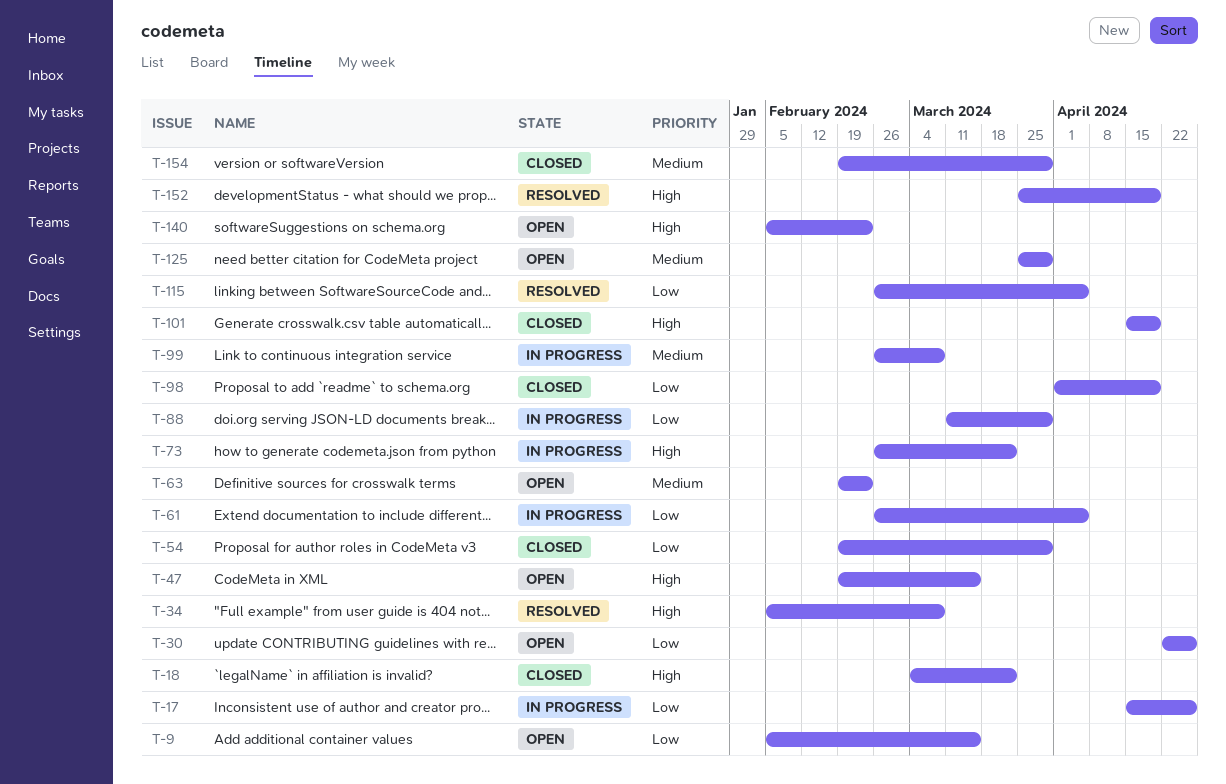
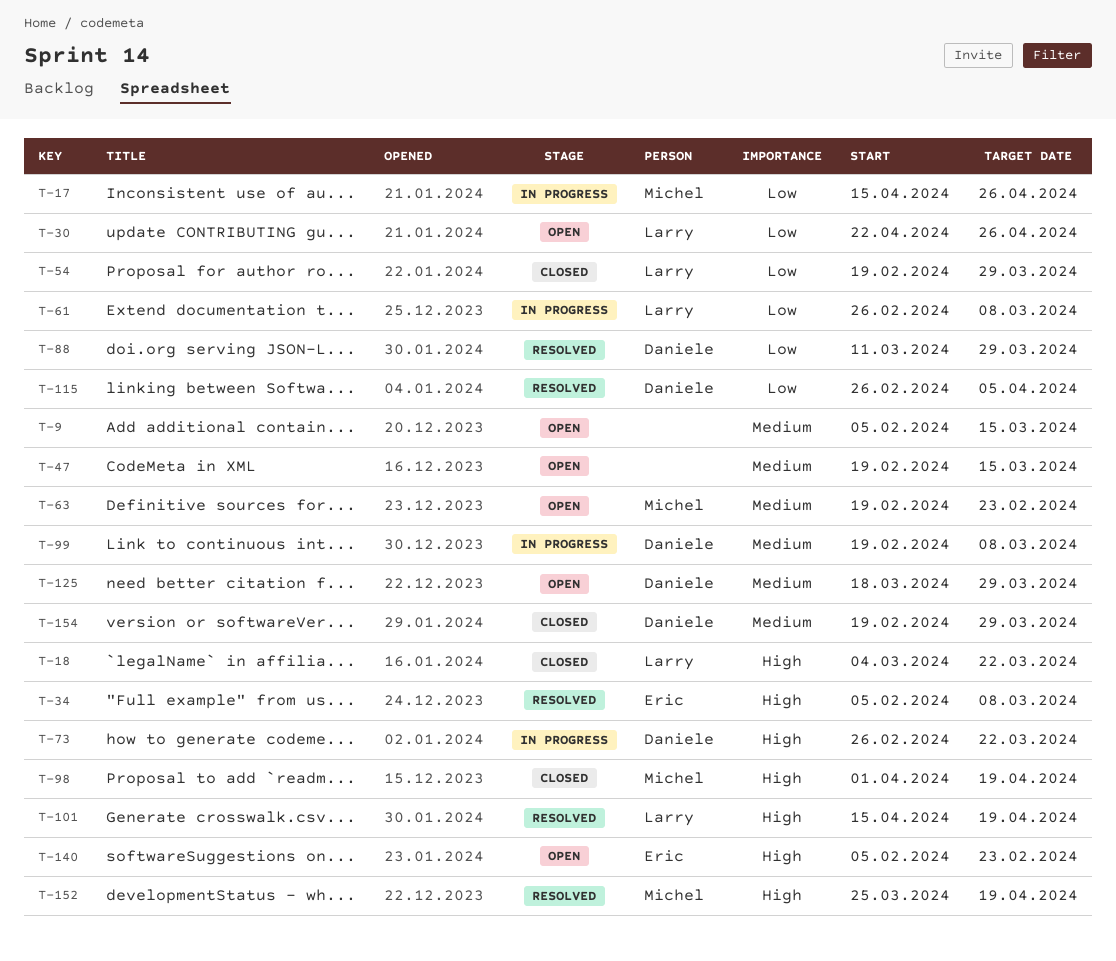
T-9, priority: Low -> Medium
T-47, priority: High -> Medium
T-61, due: Apr 5 -> Mar 8
T-88, status: In progress -> Resolved
T-98, priority: Low -> High
T-99, start: Feb 26 -> Feb 19
T-101, status: Closed -> Resolved
T-125, start: Mar 25 -> Mar 18

